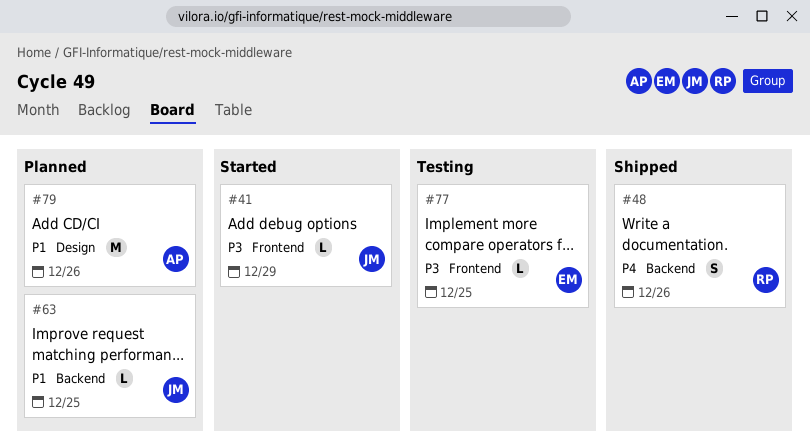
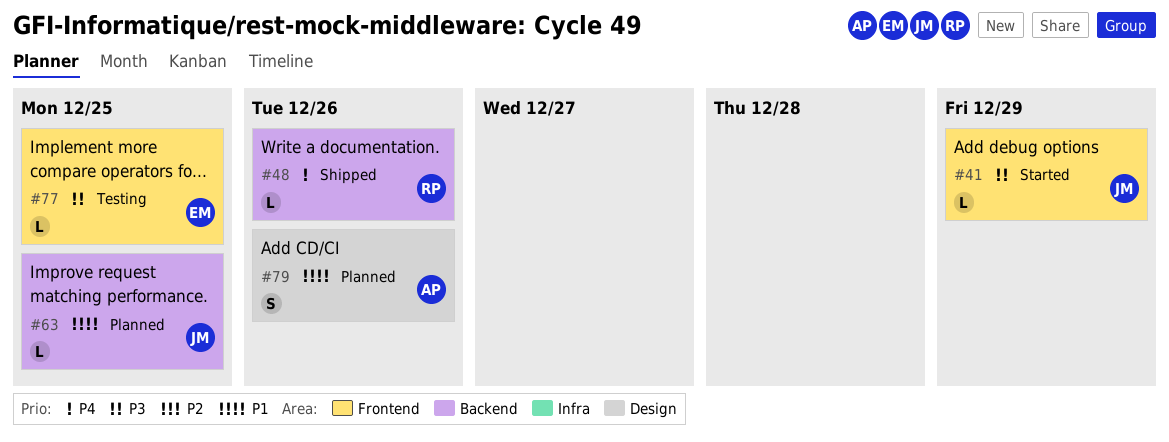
#48, estimate: S -> L
#79, estimate: M -> S

